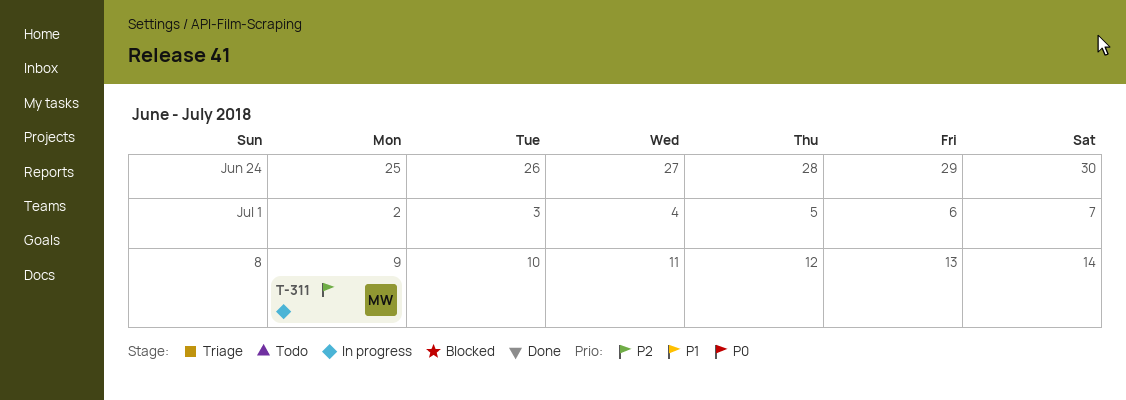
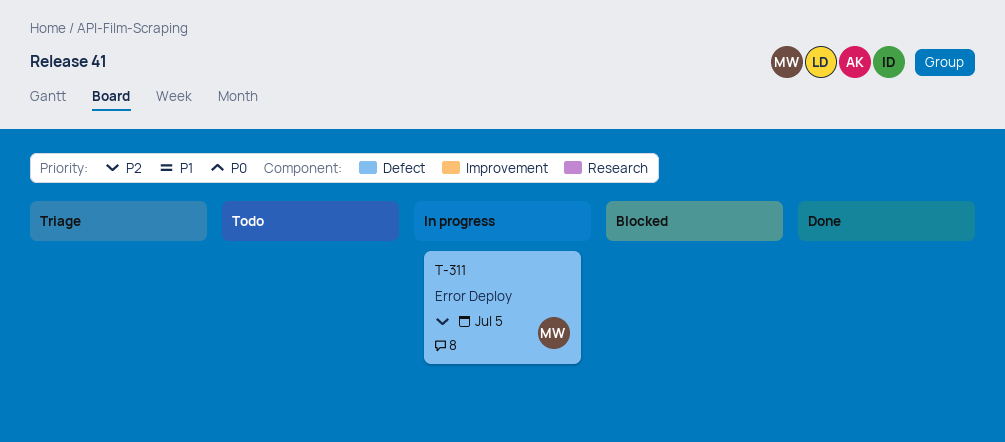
T-311, due: Jul 9 -> Jul 5

